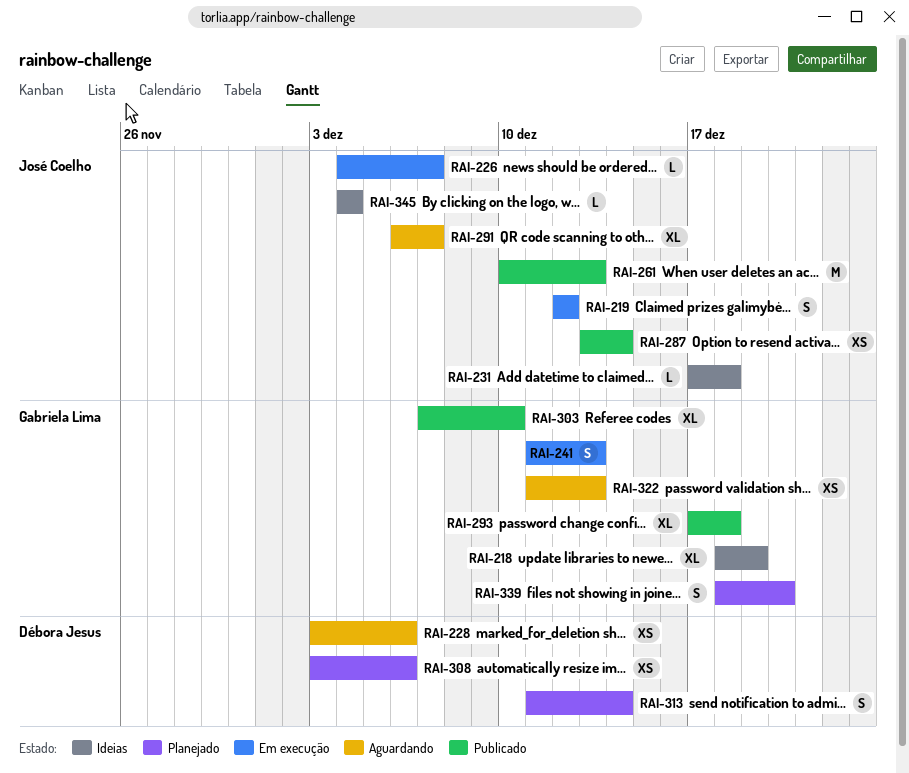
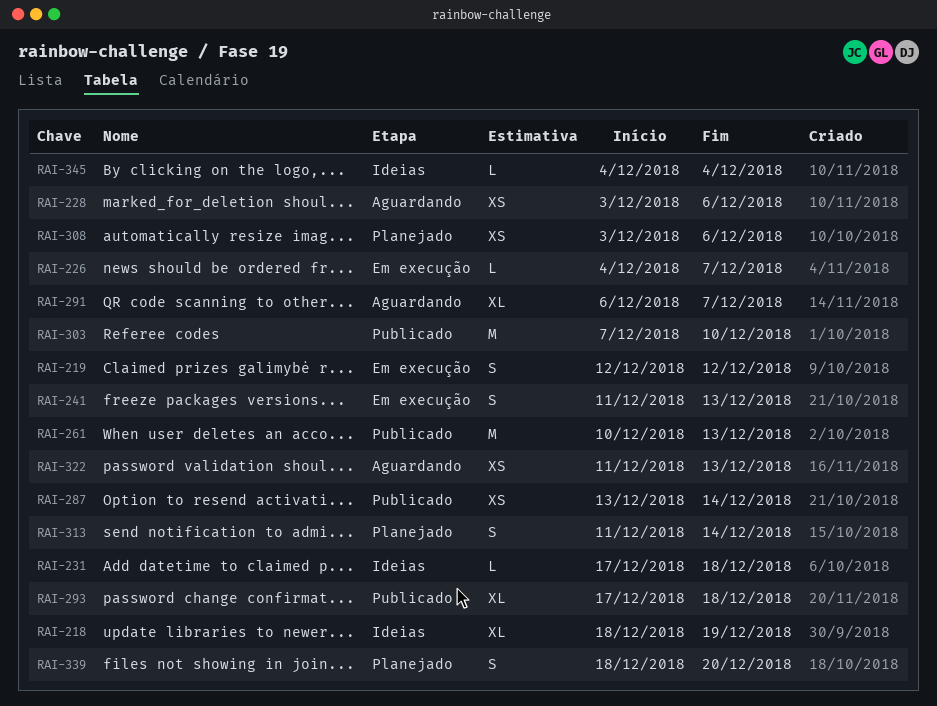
RAI-303, estimate: XL -> M

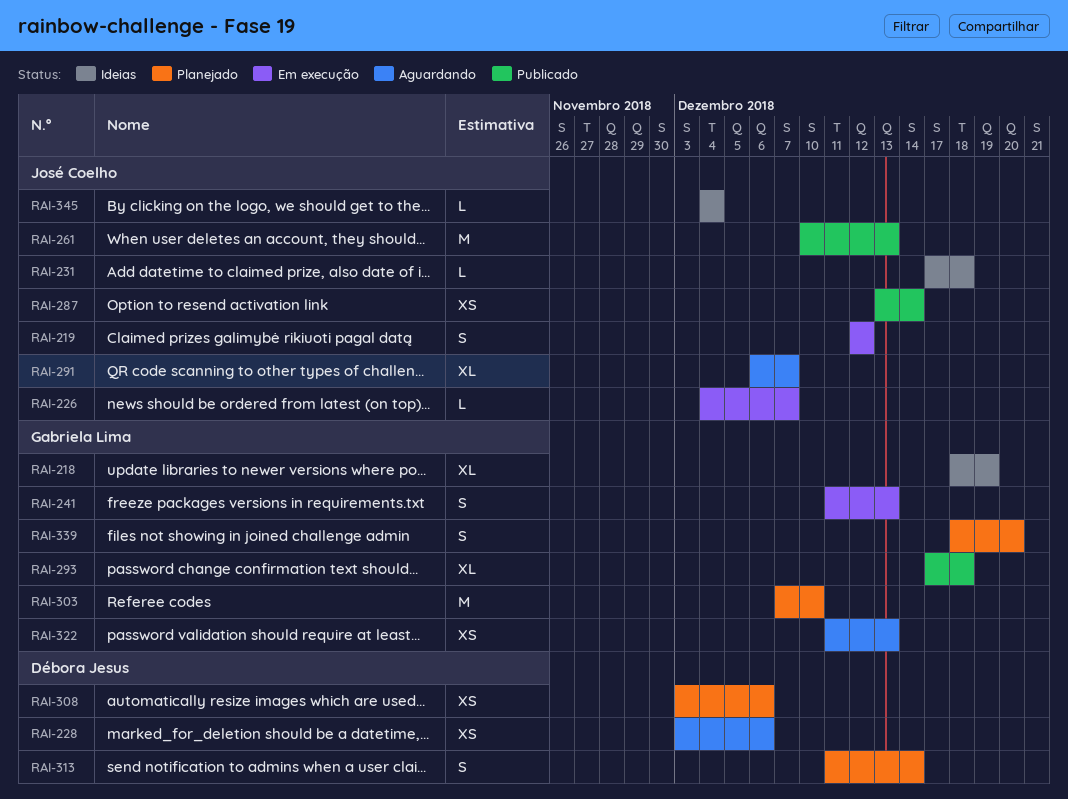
RAI-303, status: Publicado -> Planejado

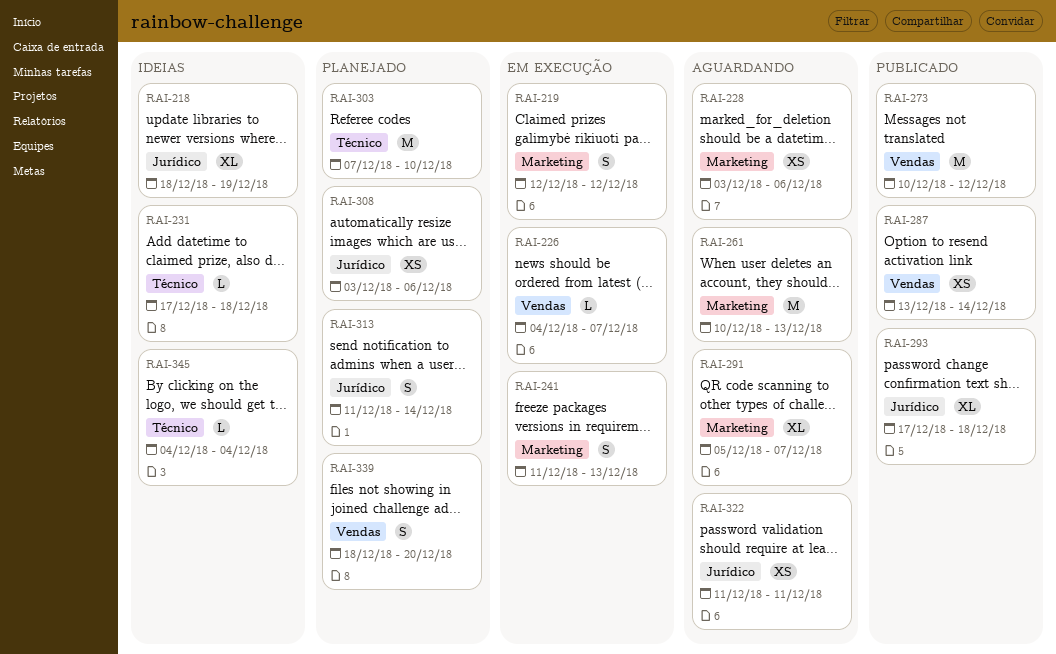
RAI-261, status: Publicado -> Aguardando
RAI-273: none -> present
RAI-291, start: Dec 6 -> Dec 5
RAI-322, due: Dec 13 -> Dec 11

